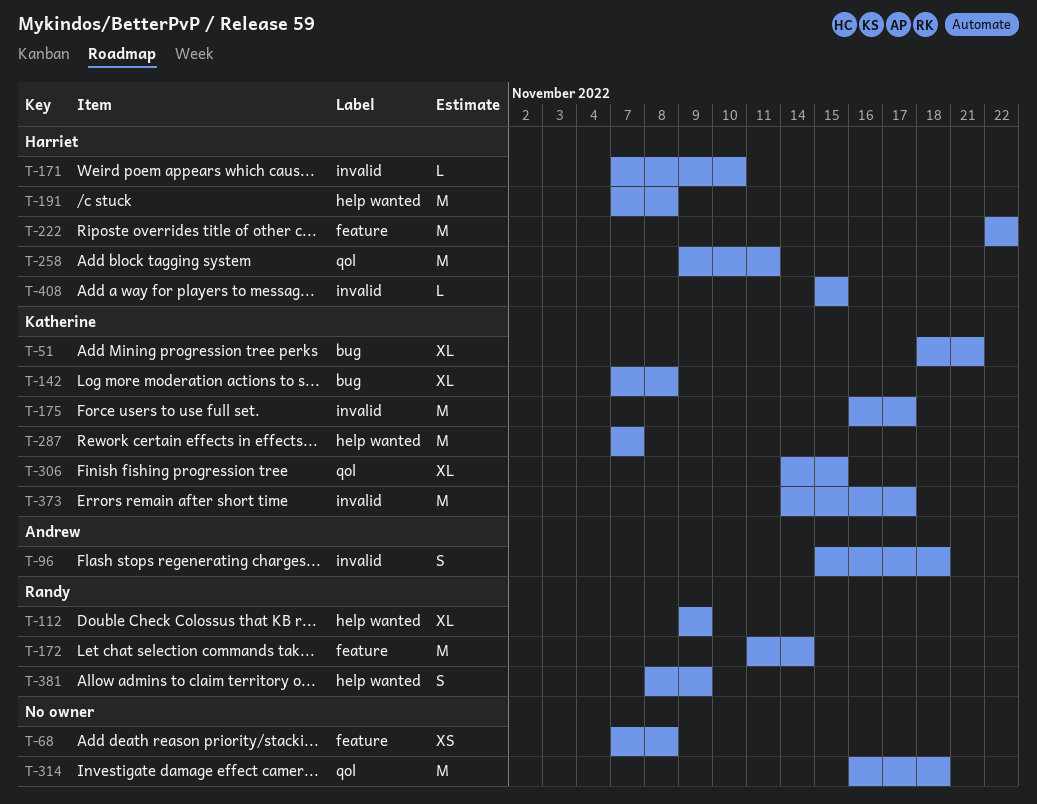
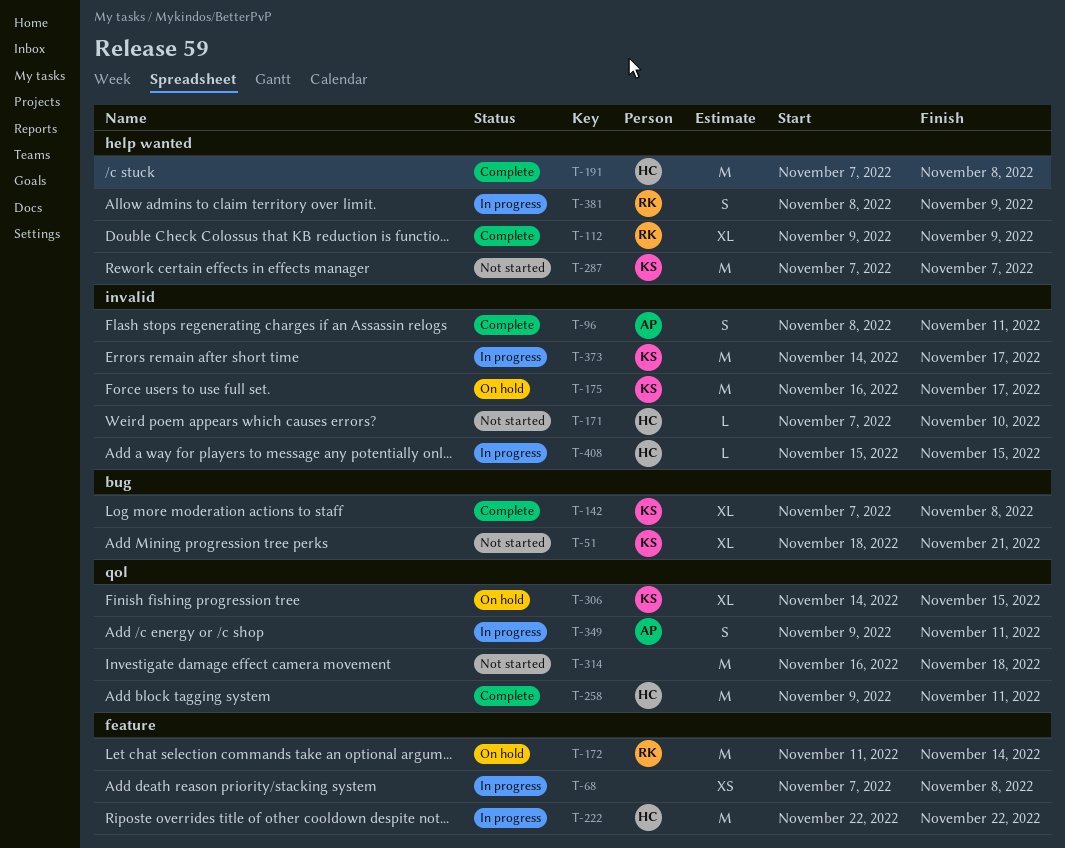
T-96, start: Nov 15 -> Nov 8
T-96, due: Nov 18 -> Nov 11
T-349: none -> present

